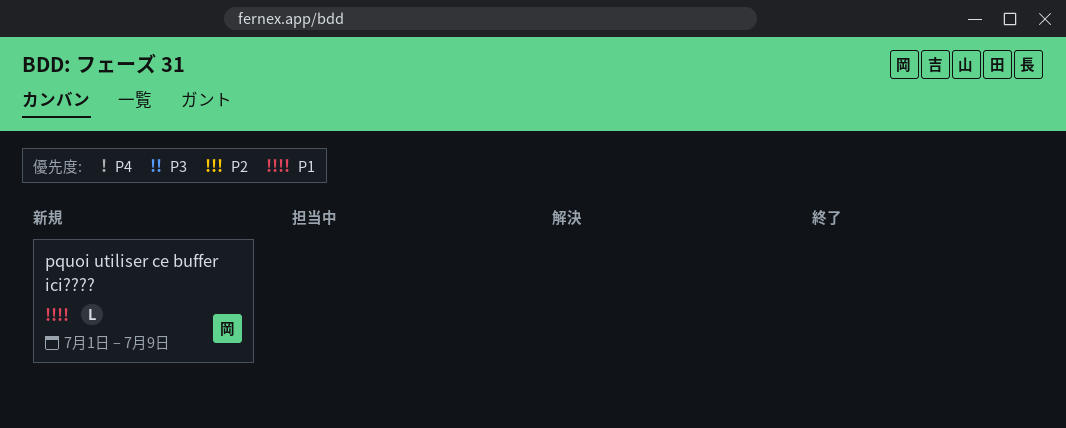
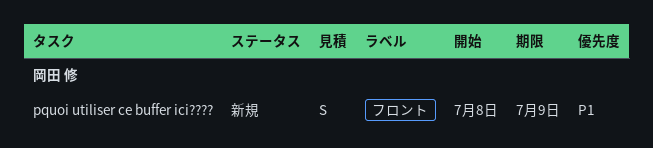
pquoi utiliser ce buffer ici????, estimate: L -> S
pquoi utiliser ce buffer ici????, start: Jul 1 -> Jul 8

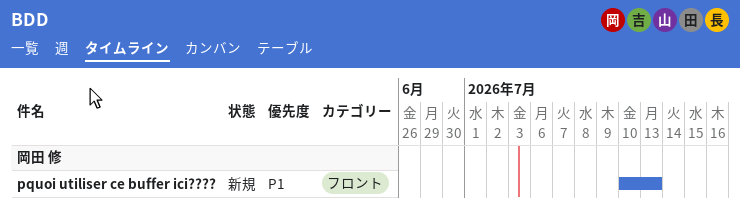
pquoi utiliser ce buffer ici????, start: Jul 8 -> Jul 10
pquoi utiliser ce buffer ici????, due: Jul 9 -> Jul 13

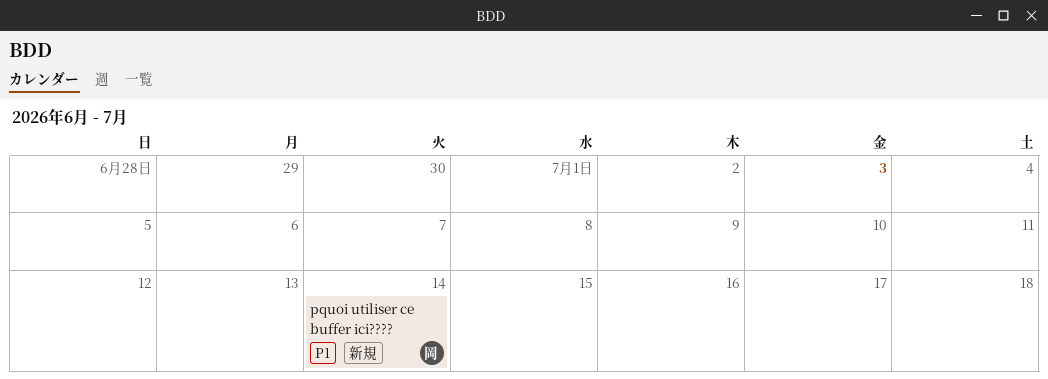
pquoi utiliser ce buffer ici????, due: Jul 13 -> Jul 14

